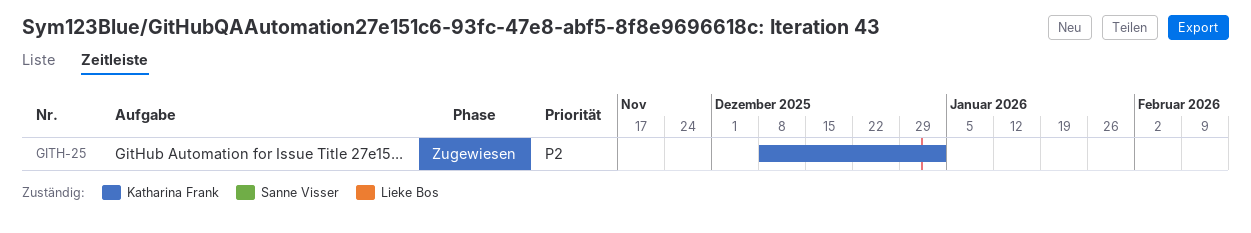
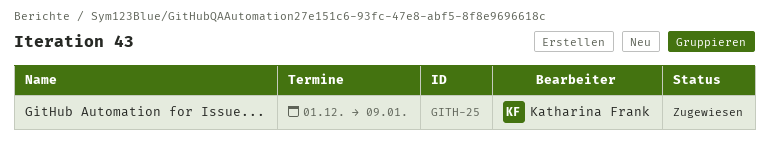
GITH-25, start: Dec 8 -> Dec 1
GITH-25, due: Jan 2 -> Jan 9

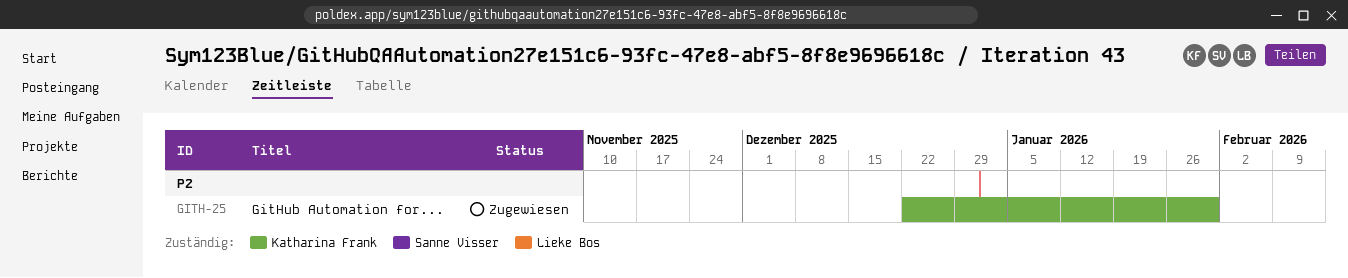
GITH-25, start: Dec 1 -> Dec 22
GITH-25, due: Jan 9 -> Jan 30

